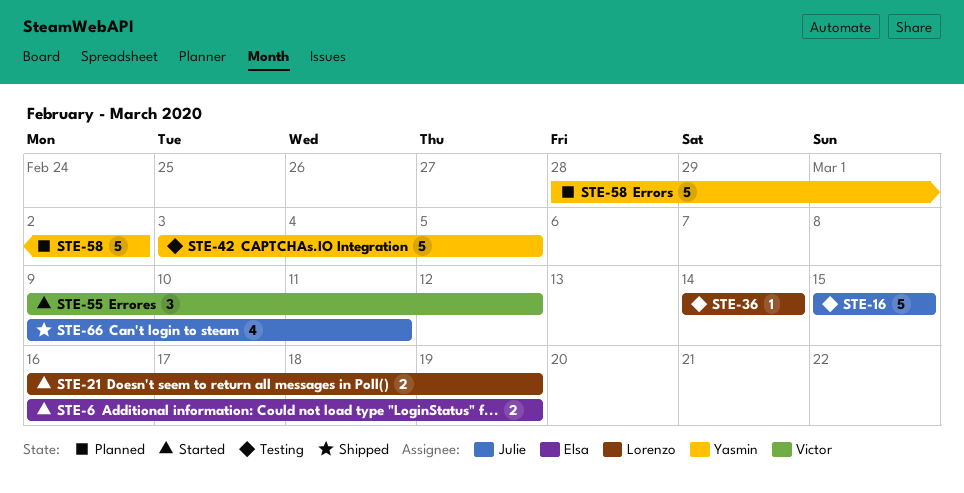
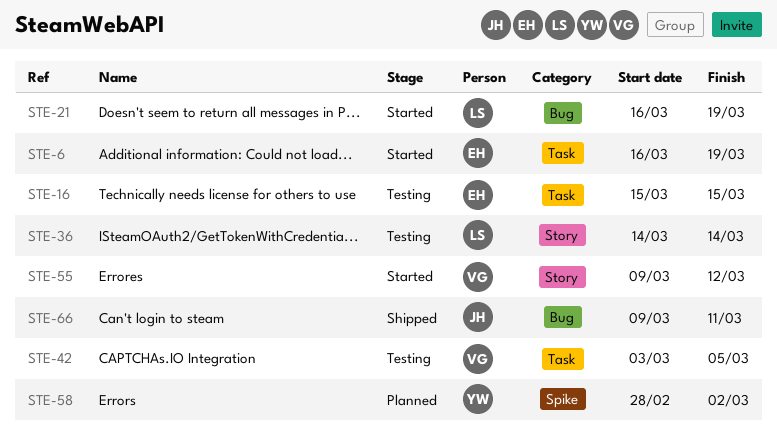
STE-16, owner: Julie -> Elsa
STE-42, owner: Yasmin -> Victor

